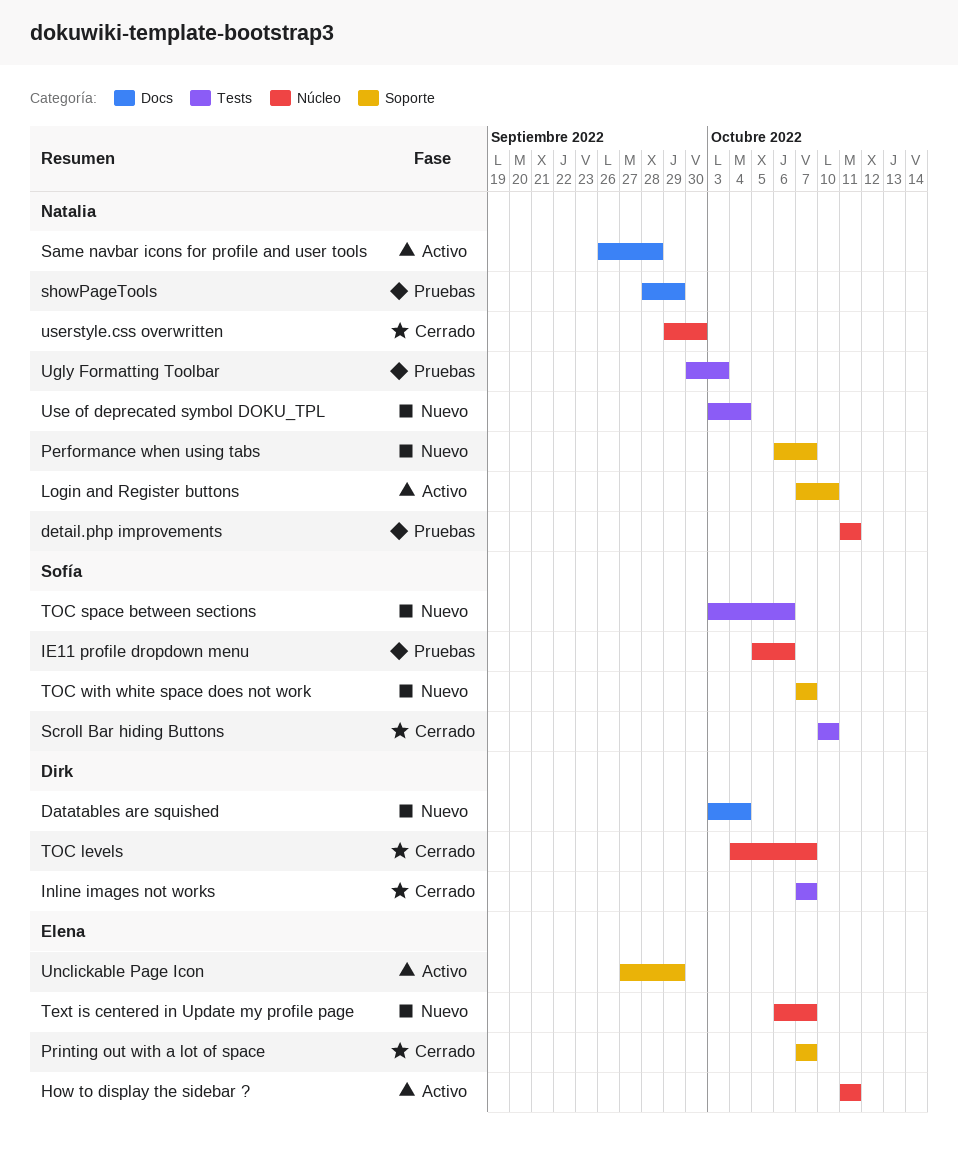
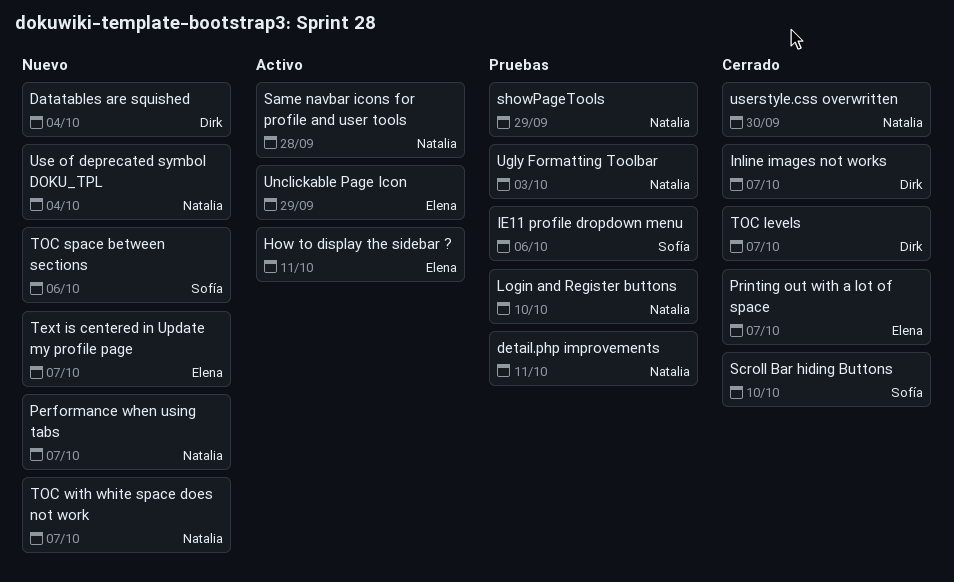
Login and Register buttons, status: Activo -> Pruebas
TOC with white space does not work, owner: Sofía -> Natalia

